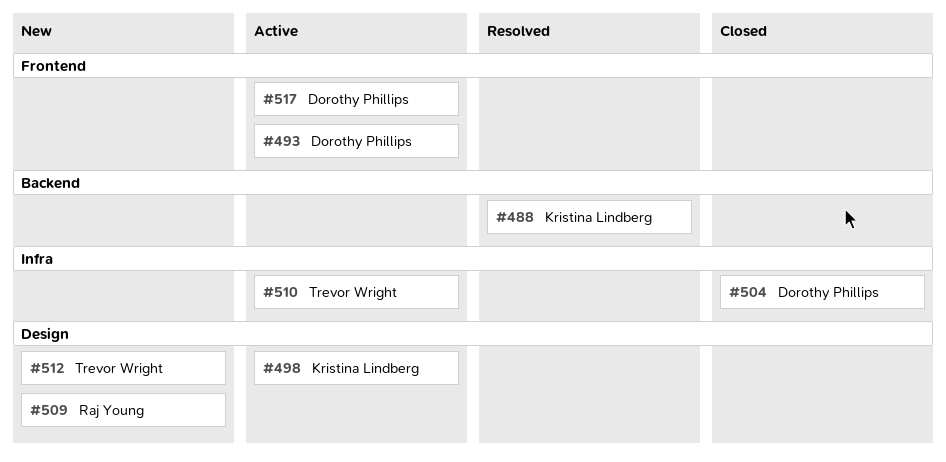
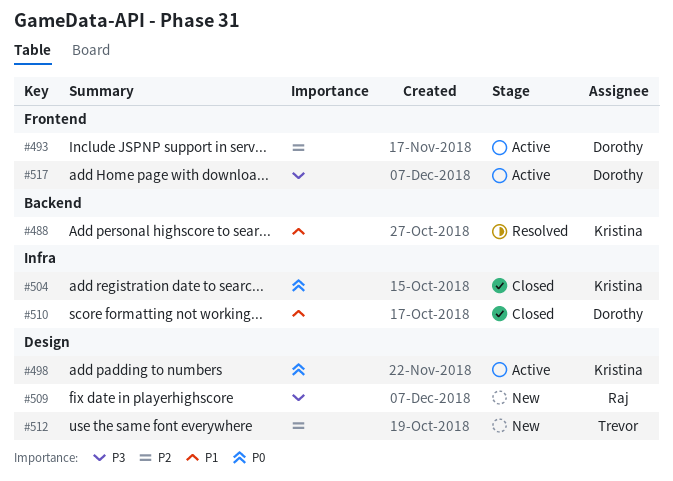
#504, owner: Dorothy Phillips -> Kristina Lindberg
#510, status: Active -> Closed
#510, owner: Trevor Wright -> Dorothy Phillips

